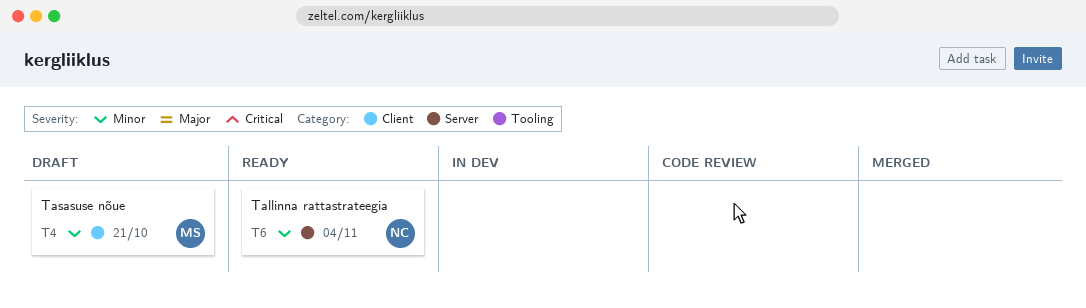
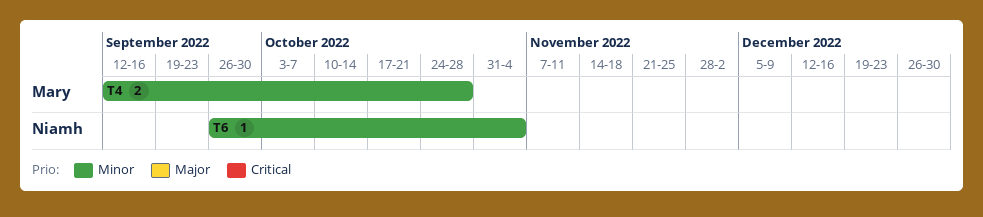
T4, due: Oct 21 -> Oct 28

